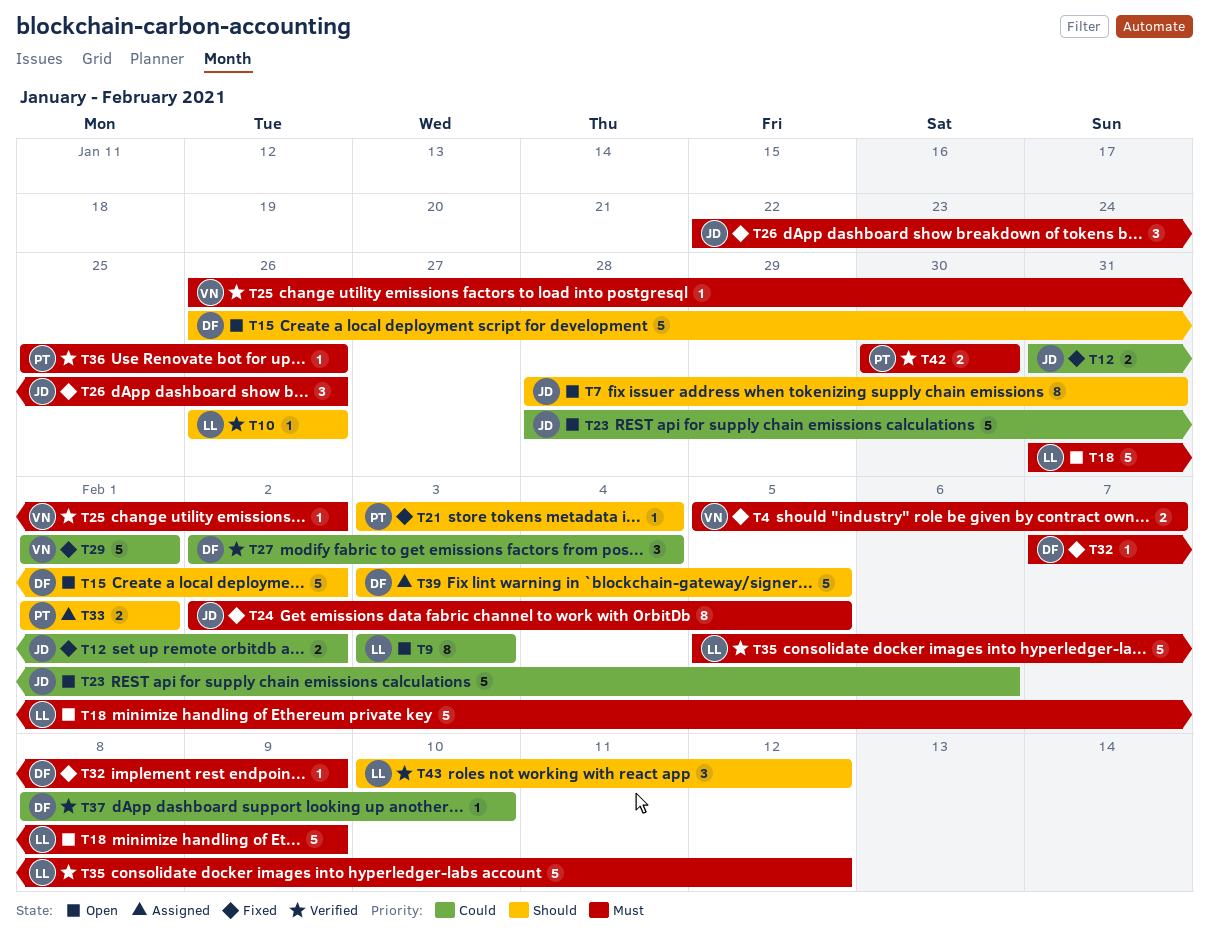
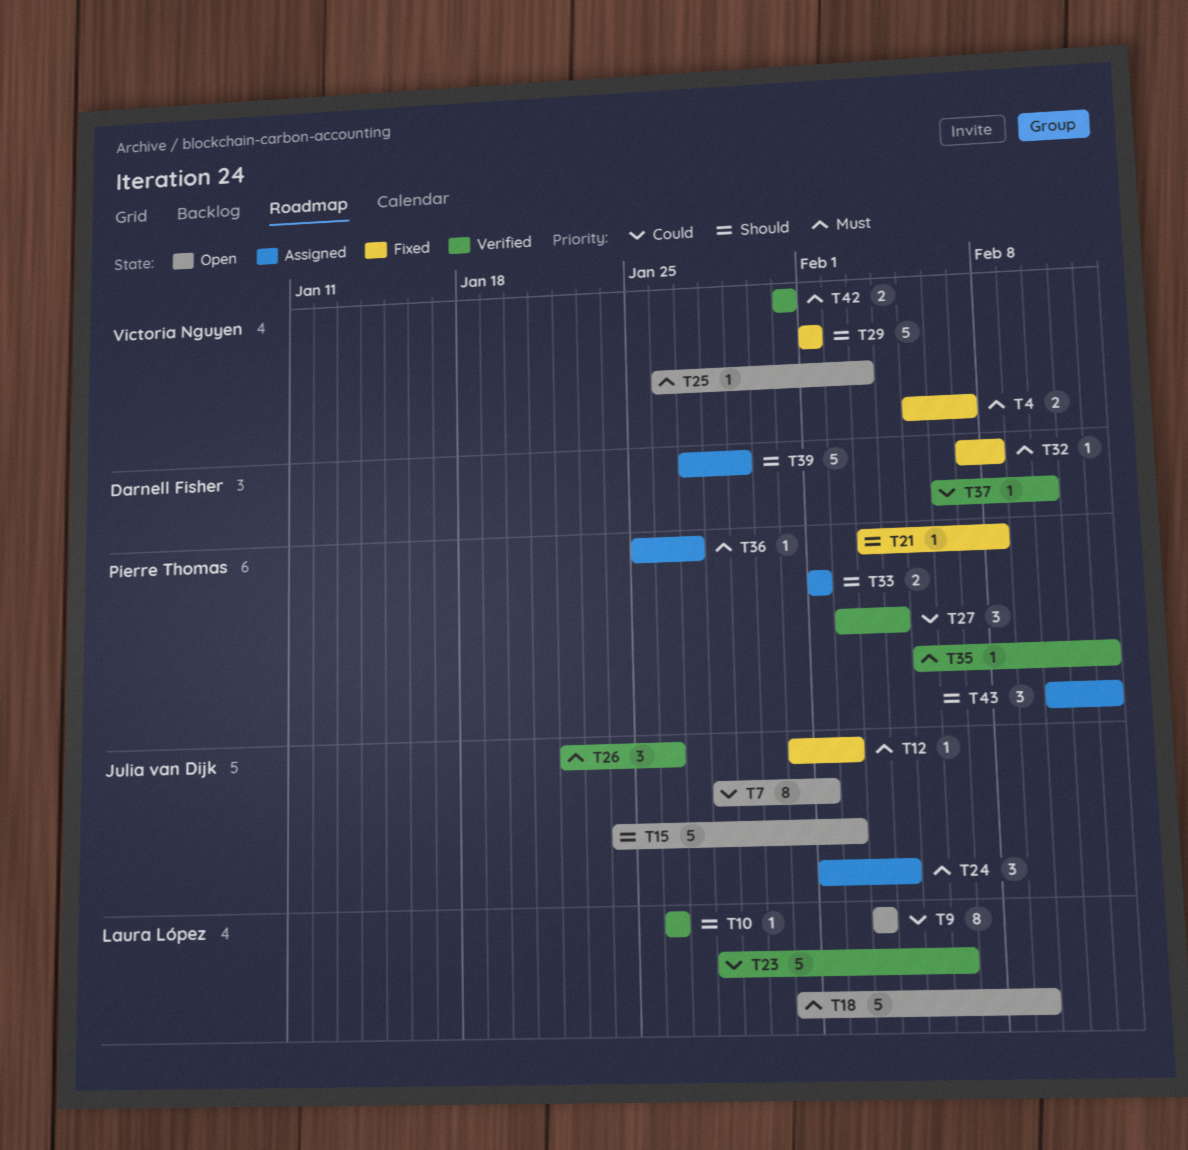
T7, priority: Should -> Could
T7, due: Jan 31 -> Feb 1
T12, priority: Could -> Must
T12, estimate: 2 -> 1
T15, owner: Darnell Fisher -> Julia van Dijk
T15, start: Jan 26 -> Jan 24
T21, due: Feb 4 -> Feb 8
T23, status: Open -> Verified
T23, owner: Julia van Dijk -> Laura López
T24, status: Fixed -> Assigned
T24, estimate: 8 -> 3
T24, start: Feb 2 -> Feb 1
T24, due: Feb 5 -> Feb 4
T25, status: Verified -> Open
T25, due: Feb 2 -> Feb 3
T26, status: Fixed -> Verified
T27, owner: Darnell Fisher -> Pierre Thomas
T29, priority: Could -> Should
T32, due: Feb 9 -> Feb 8
T35, owner: Laura López -> Pierre Thomas
T35, estimate: 5 -> 1
T36, status: Verified -> Assigned
T36, due: Jan 26 -> Jan 27
T37, start: Feb 8 -> Feb 6
T39, start: Feb 3 -> Jan 27
T39, due: Feb 5 -> Jan 29
T42, owner: Pierre Thomas -> Victoria Nguyen
T42, start: Jan 30 -> Jan 31
T42, due: Jan 30 -> Jan 31
T43, status: Verified -> Assigned
T43, owner: Laura López -> Pierre Thomas

